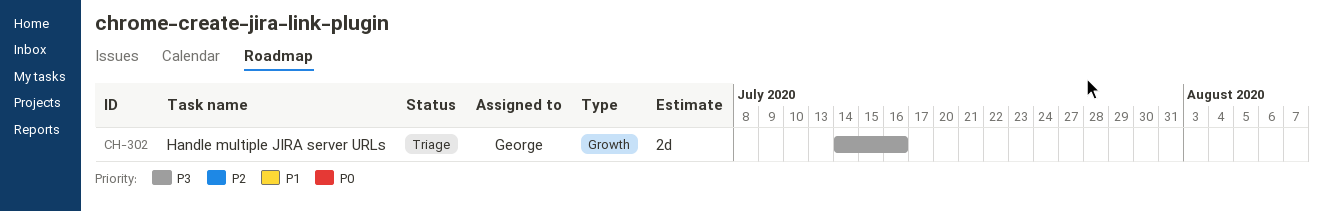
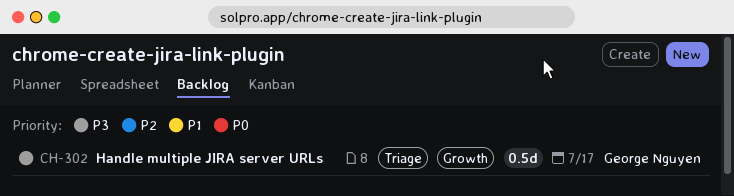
CH-302, estimate: 2d -> 0.5d
CH-302, due: Jul 16 -> Jul 17

